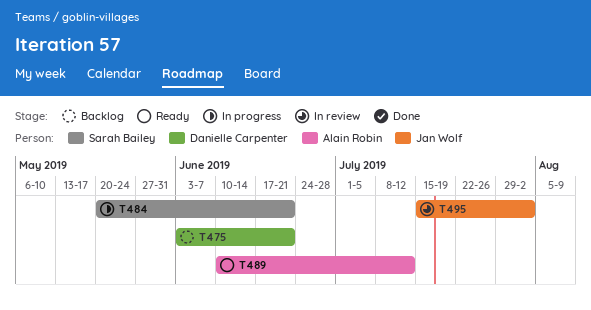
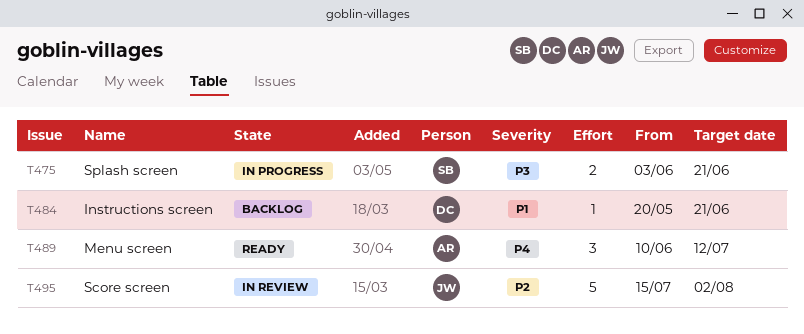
T475, status: Backlog -> In progress
T475, owner: Danielle Carpenter -> Sarah Bailey
T484, status: In progress -> Backlog
T484, owner: Sarah Bailey -> Danielle Carpenter

